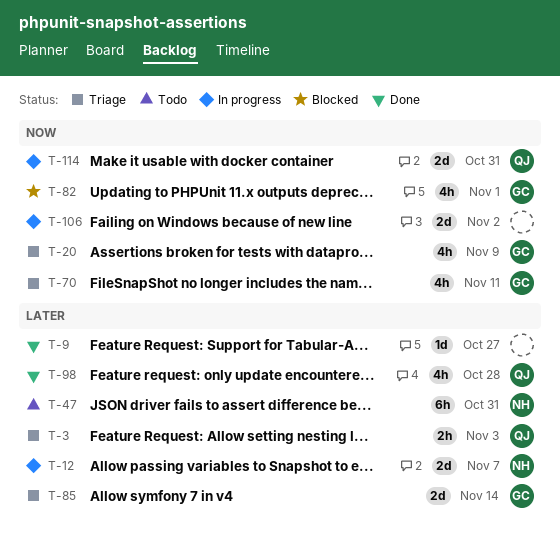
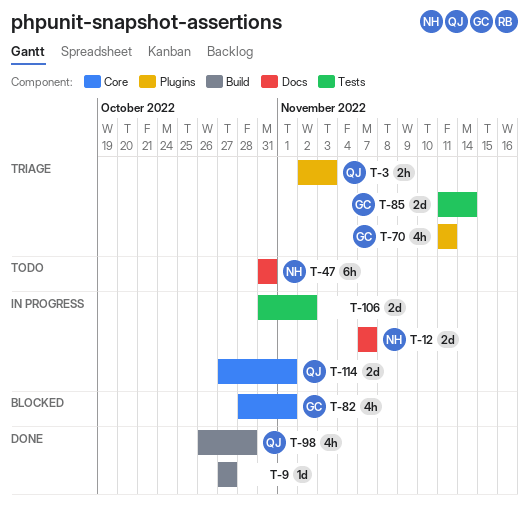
T-20: present -> none
T-114, due: Oct 31 -> Nov 1

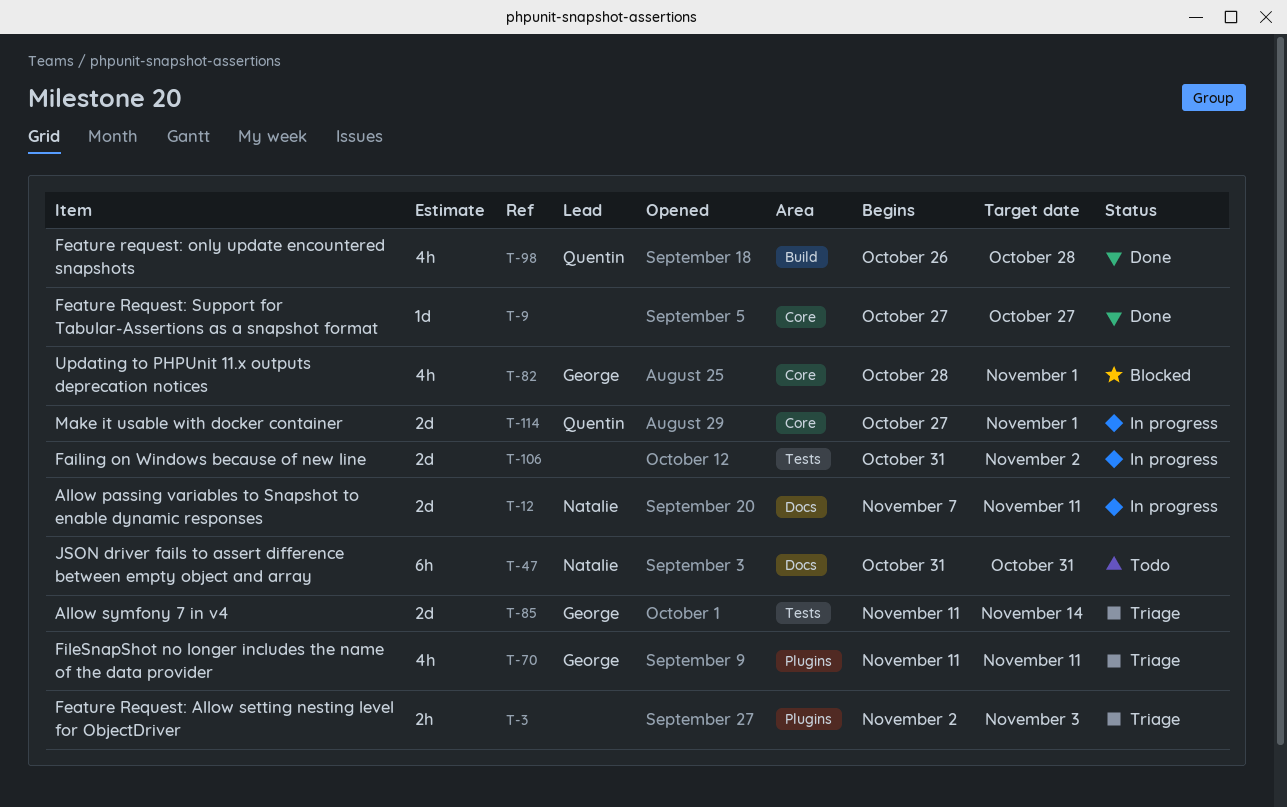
T-3, owner: Quentin -> none
T-9, label: Build -> Core
T-12, due: Nov 7 -> Nov 11

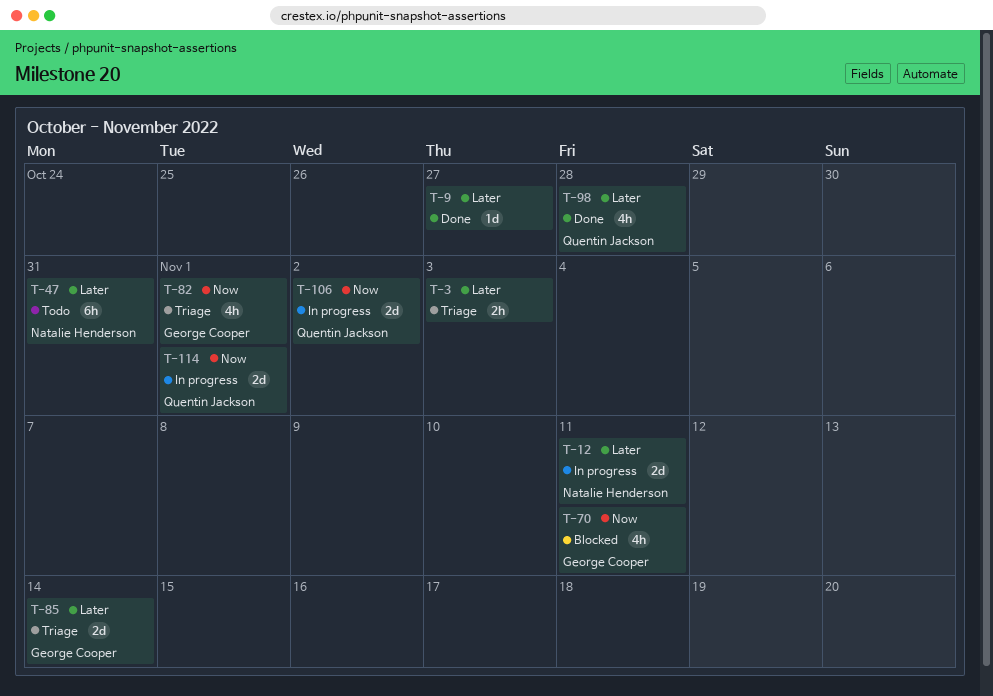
T-70, status: Triage -> Blocked
T-82, status: Blocked -> Triage
T-106, owner: none -> Quentin Jackson

